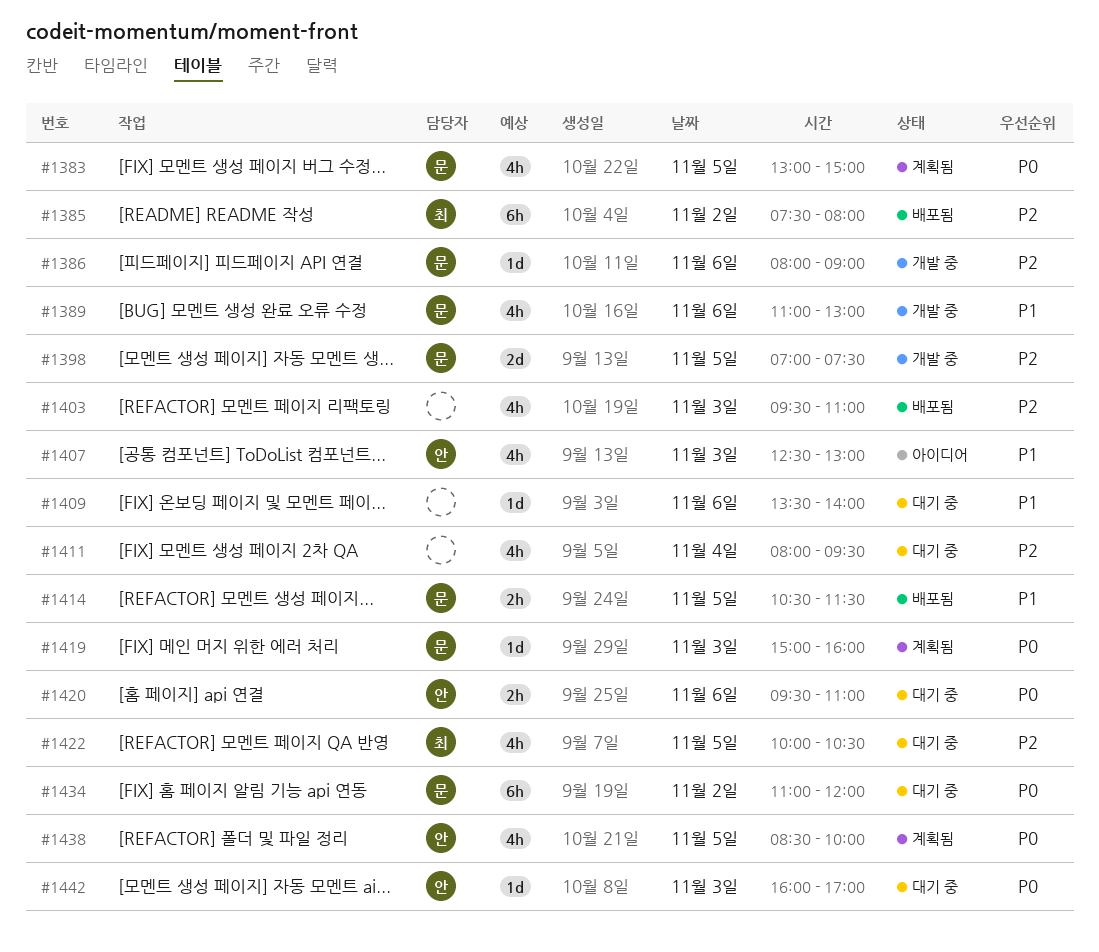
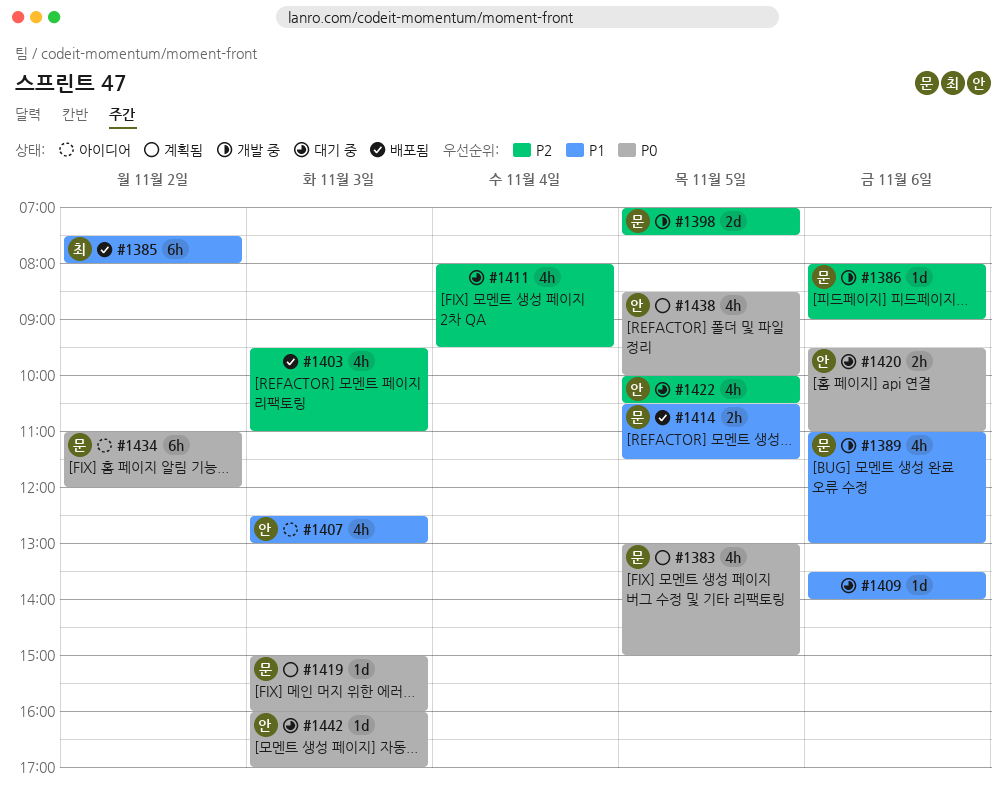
#1385, priority: P2 -> P1
#1422, owner: 최 -> 안
#1434, status: 대기 중 -> 아이디어

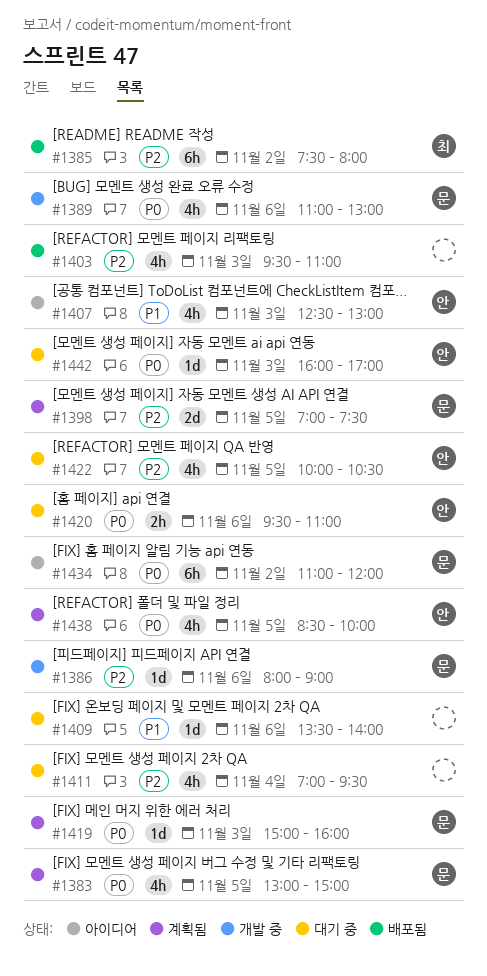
#1385, priority: P1 -> P2
#1389, priority: P1 -> P0
#1398, status: 개발 중 -> 계획됨
#1411, begins: 08:00 -> 07:00
#1414: present -> none

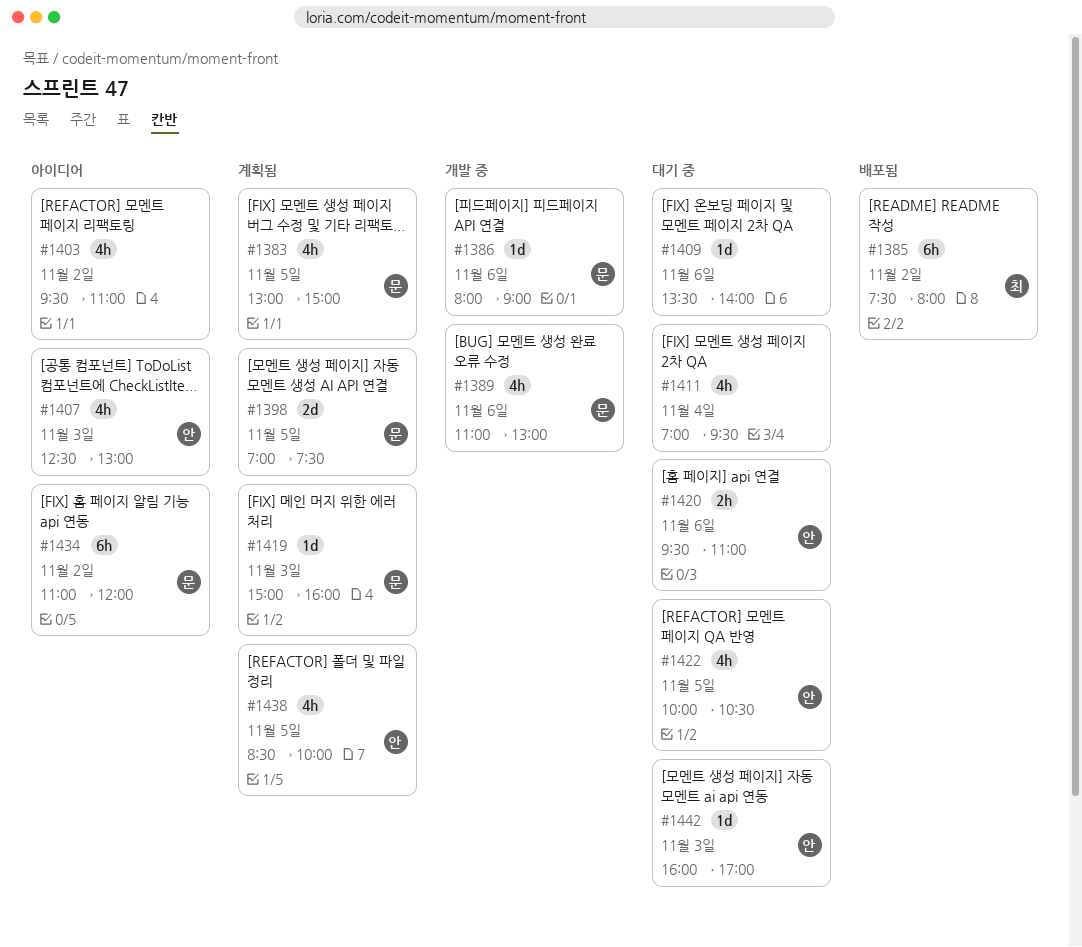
#1403, status: 배포됨 -> 아이디어
#1403, day: Nov 3 -> Nov 2

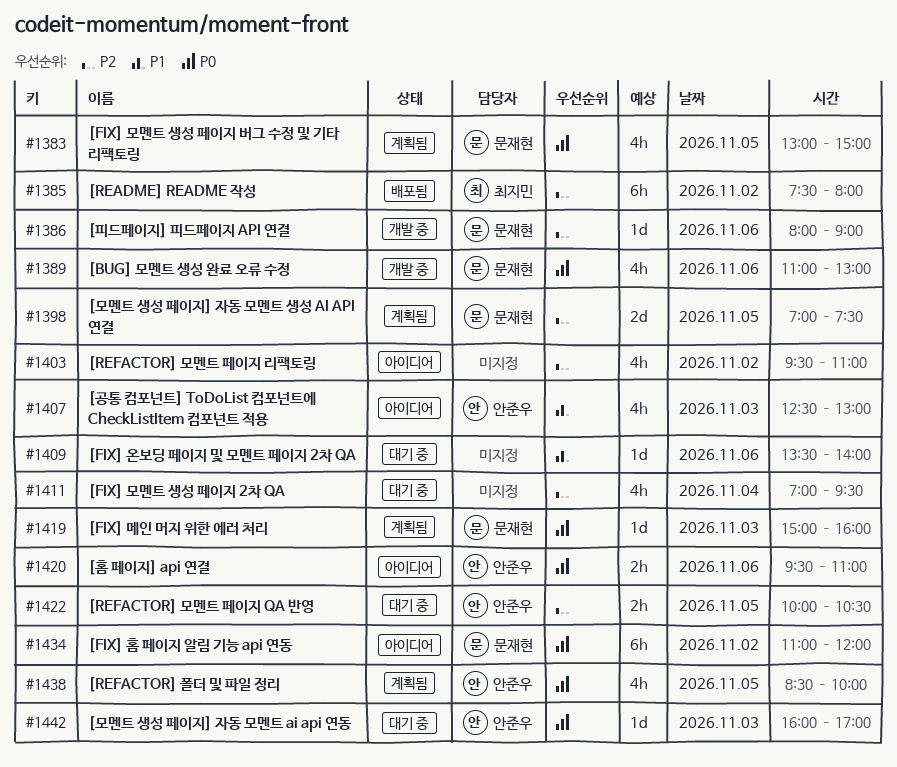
#1420, status: 대기 중 -> 아이디어
#1422, estimate: 4h -> 2h

